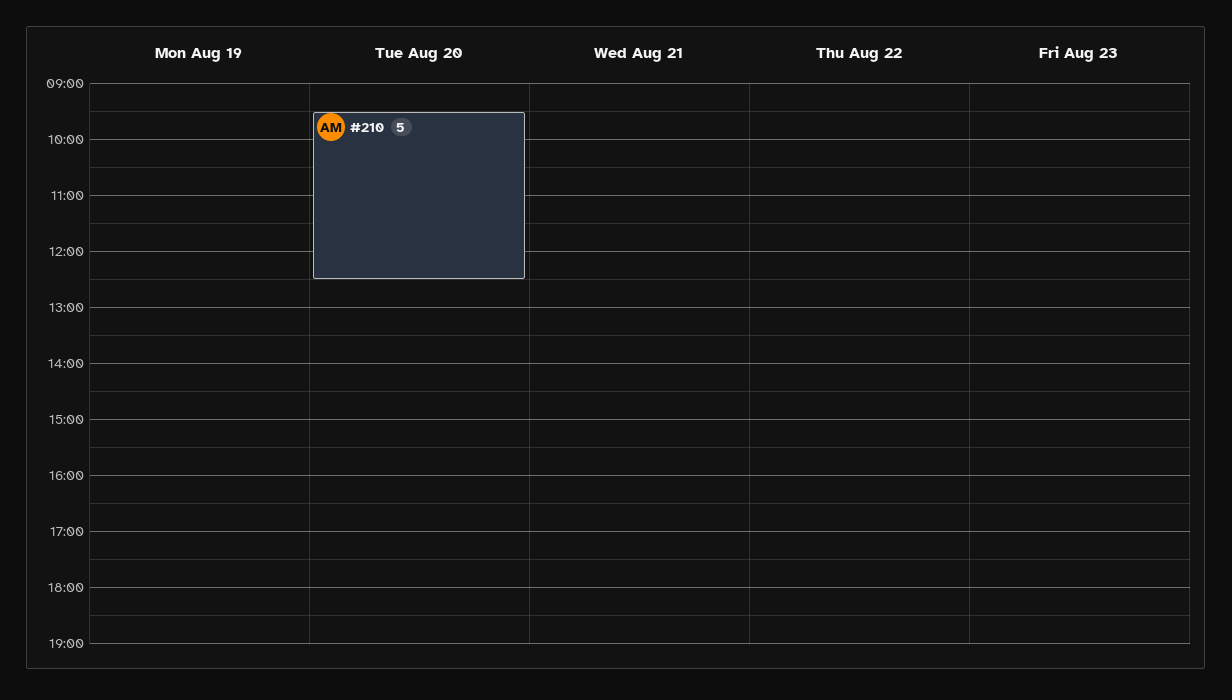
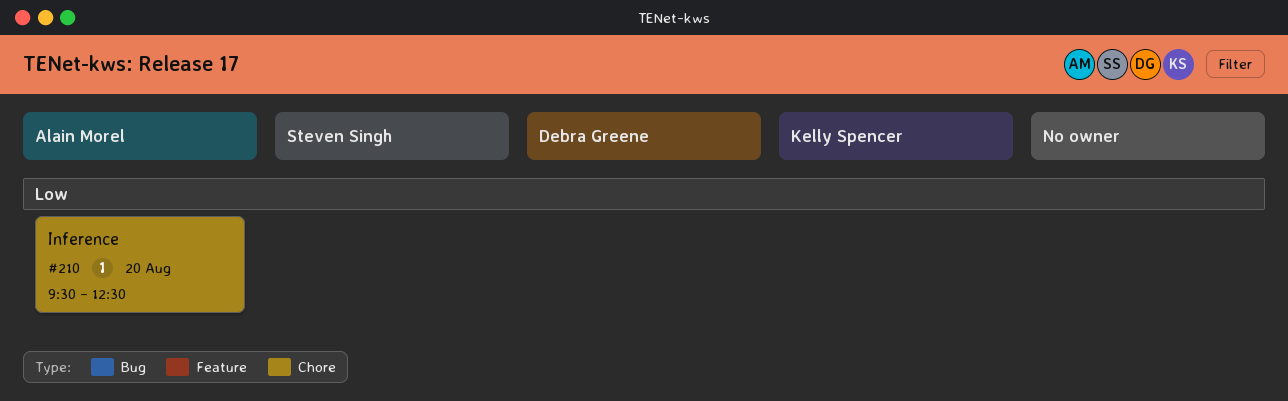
#210, estimate: 5 -> 1

